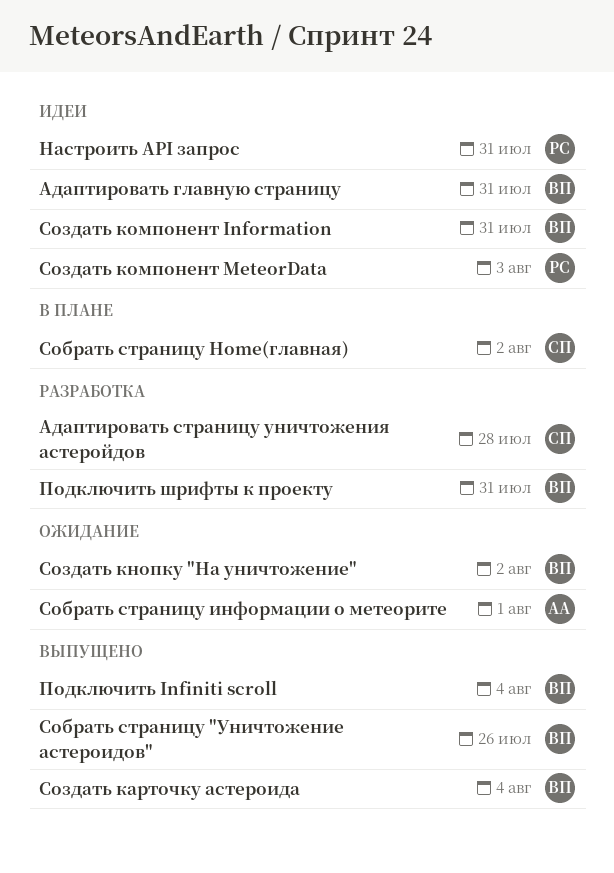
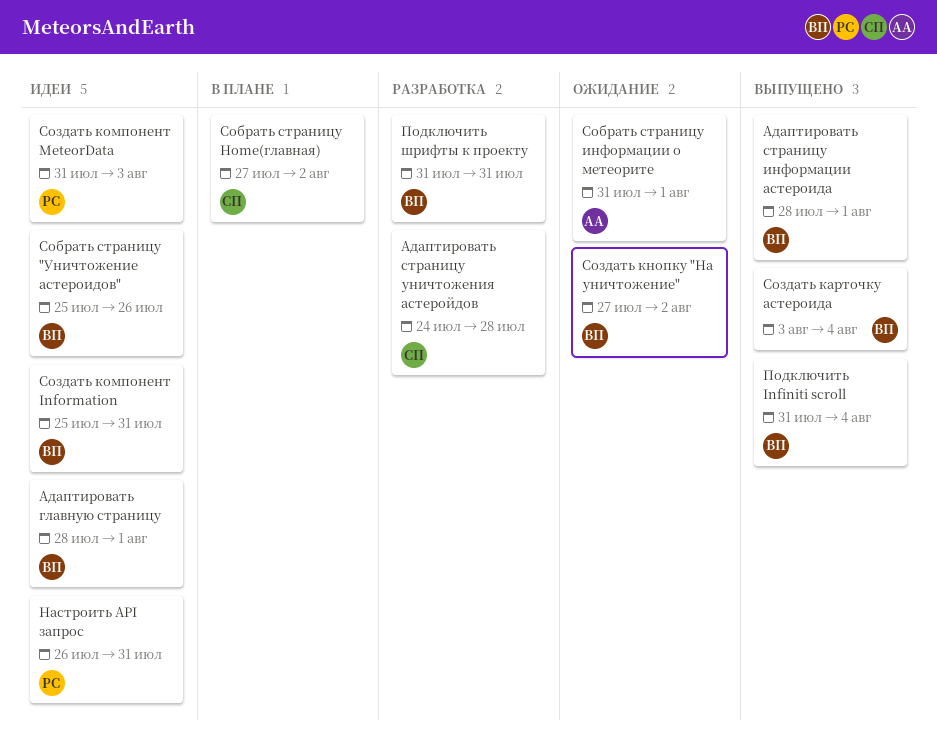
Адаптировать главную страницу, due: Jul 31 -> Aug 1
Адаптировать страницу информации астероида: none -> present
Собрать страницу "Уничтожение астероидов", status: Выпущено -> Идеи

